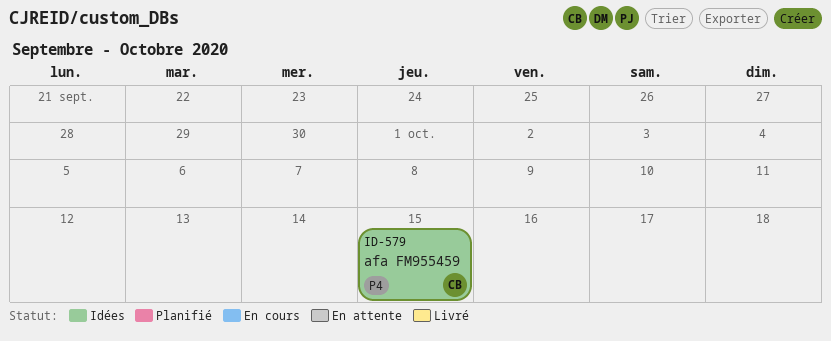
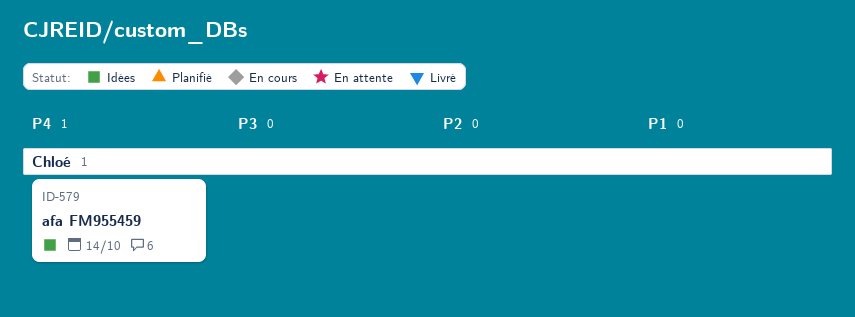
ID-579, due: Oct 15 -> Oct 14

